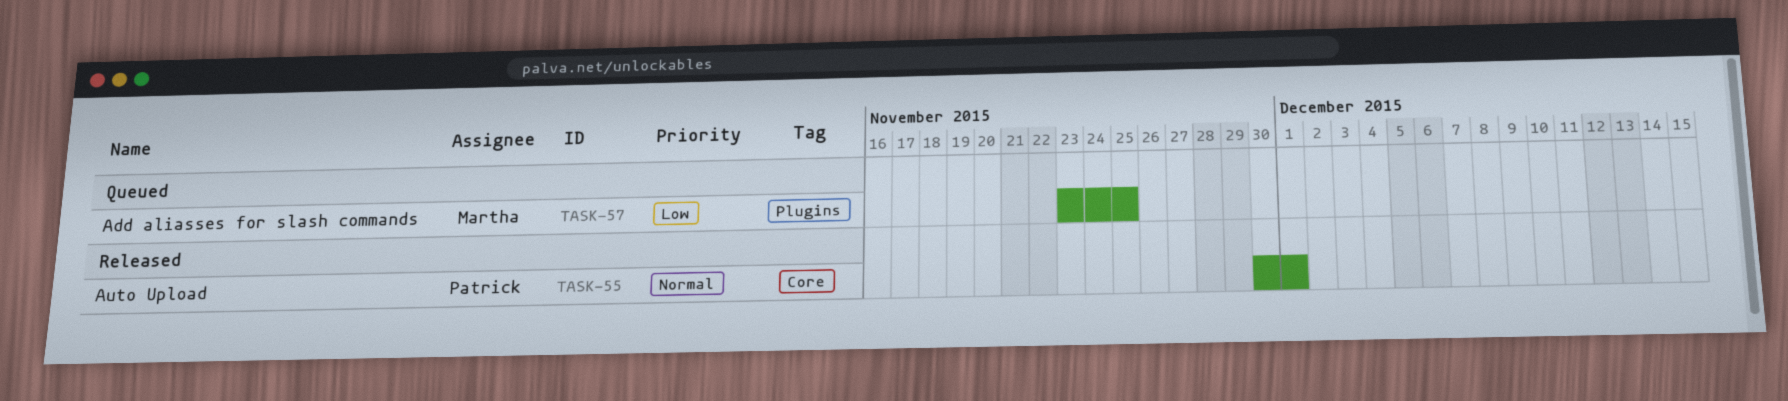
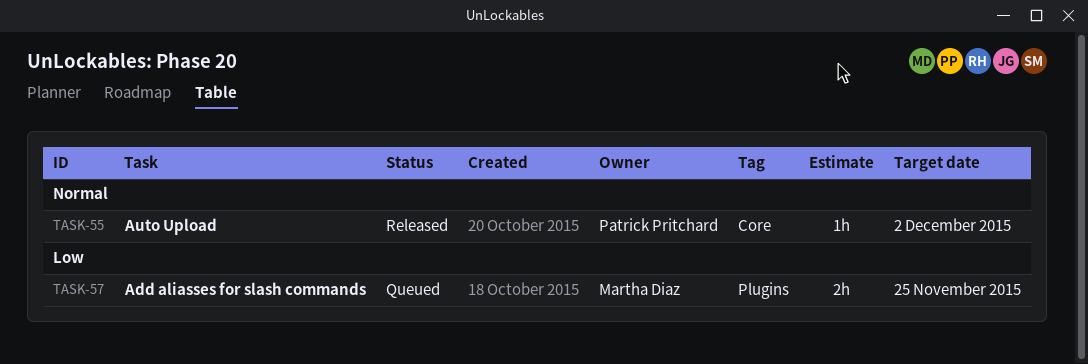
TASK-55, due: Dec 1 -> Dec 2

